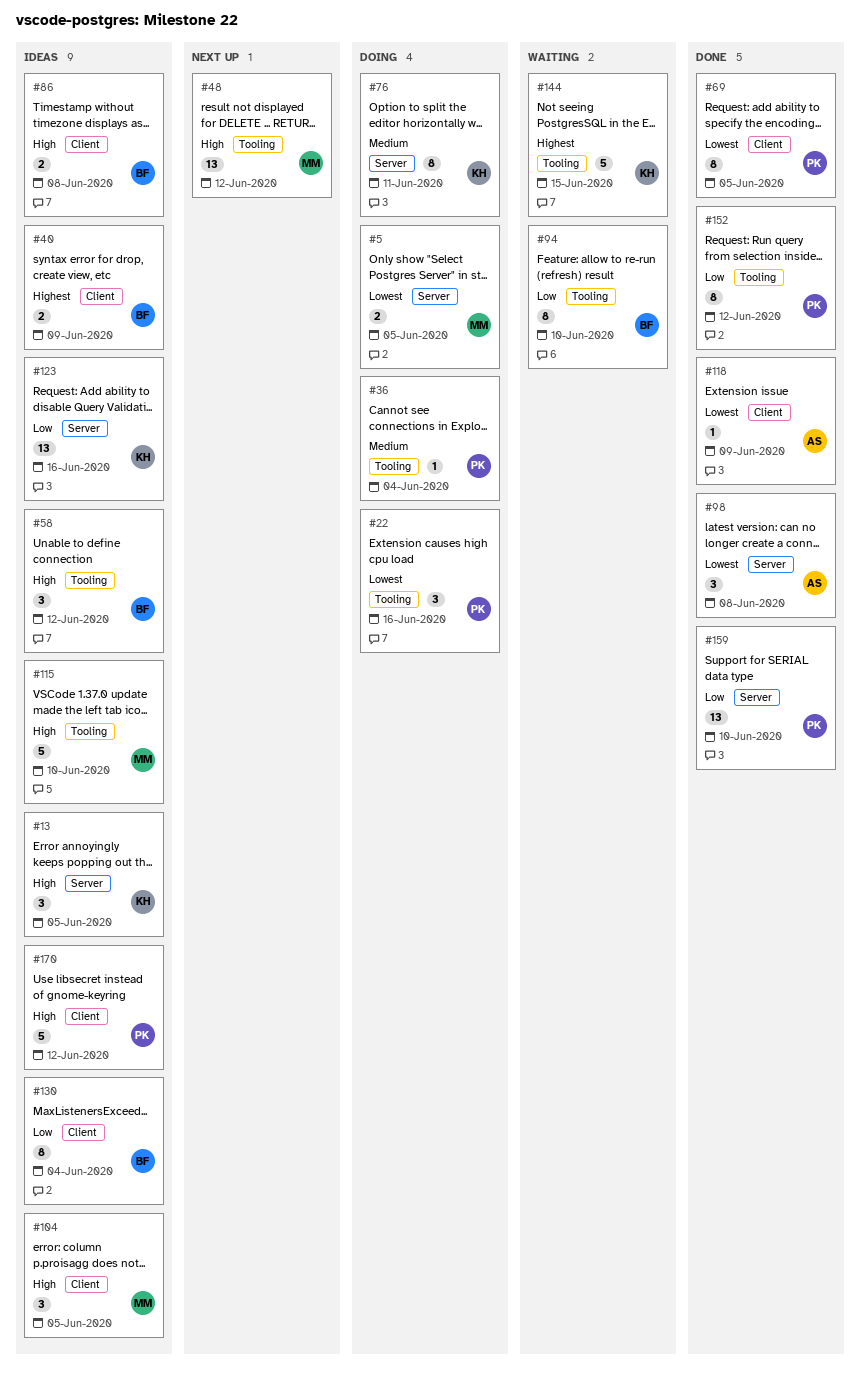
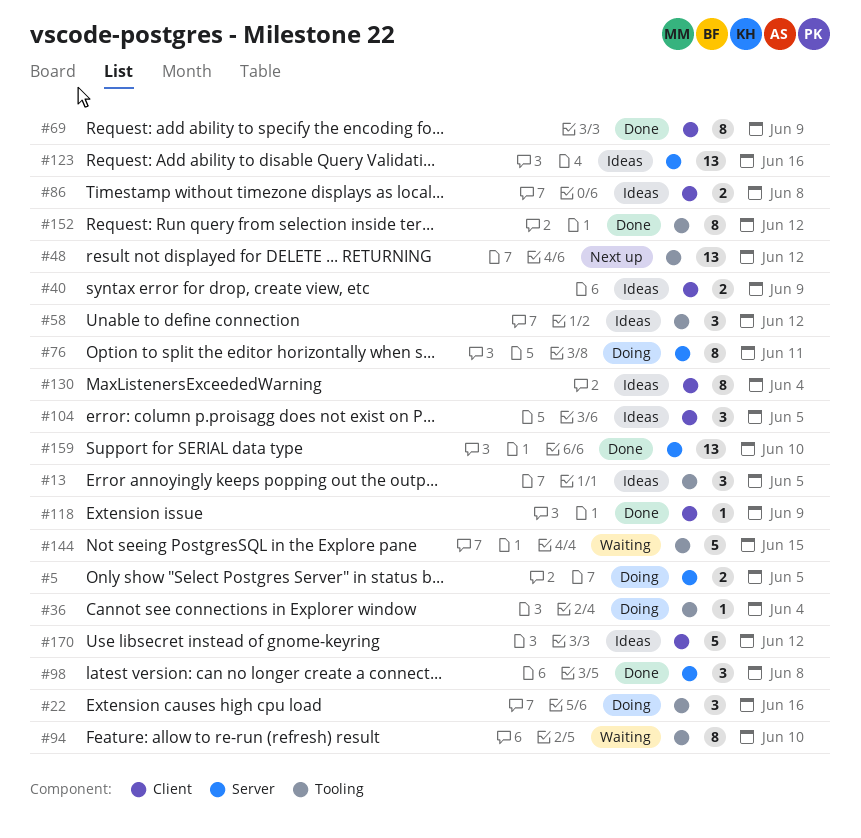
#13, label: Server -> Tooling
#69, due: Jun 5 -> Jun 9
#115: present -> none

